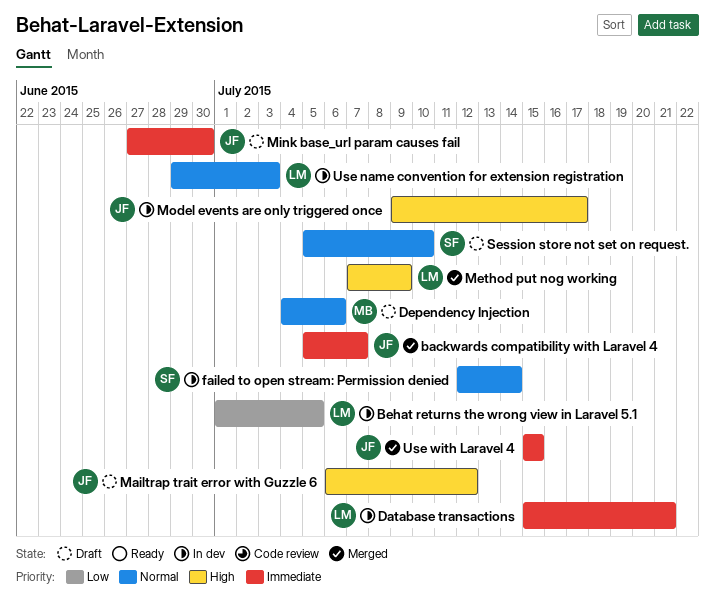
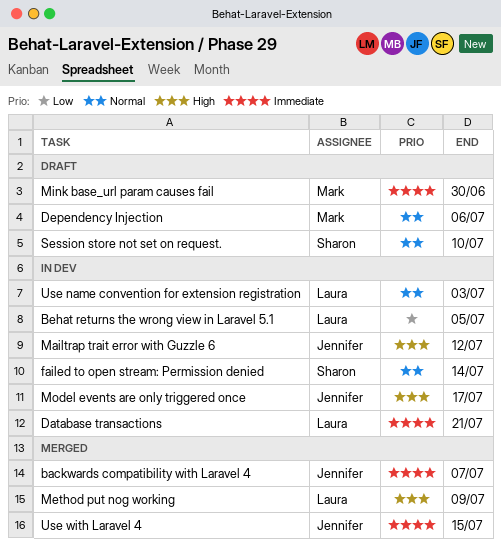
Mailtrap trait error with Guzzle 6, status: Draft -> In dev
Mink base_url param causes fail, owner: Jennifer -> Mark

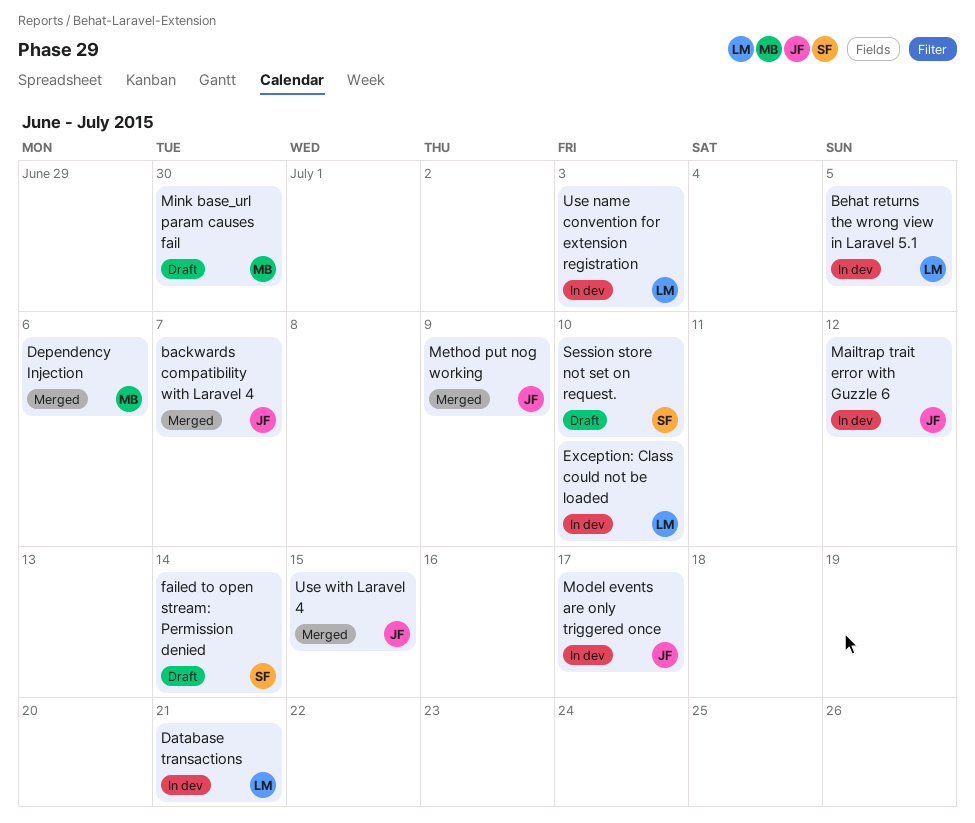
Dependency Injection, status: Draft -> Merged
Exception: Class could not be loaded: none -> present
failed to open stream: Permission denied, status: In dev -> Draft
Method put nog working, owner: Laura -> Jennifer

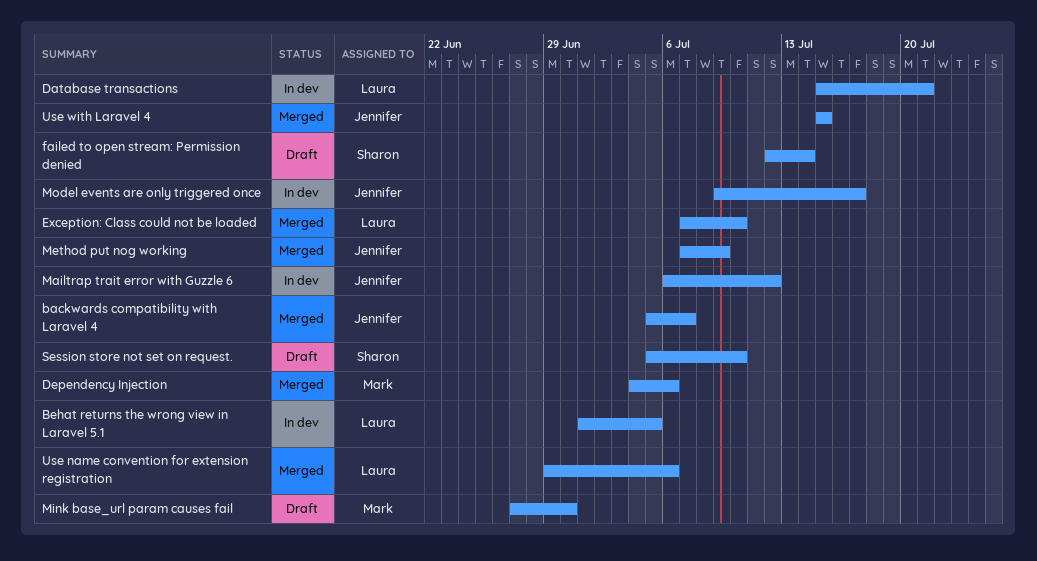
Exception: Class could not be loaded, status: In dev -> Merged
Use name convention for extension registration, status: In dev -> Merged
Use name convention for extension registration, due: Jul 3 -> Jul 6

